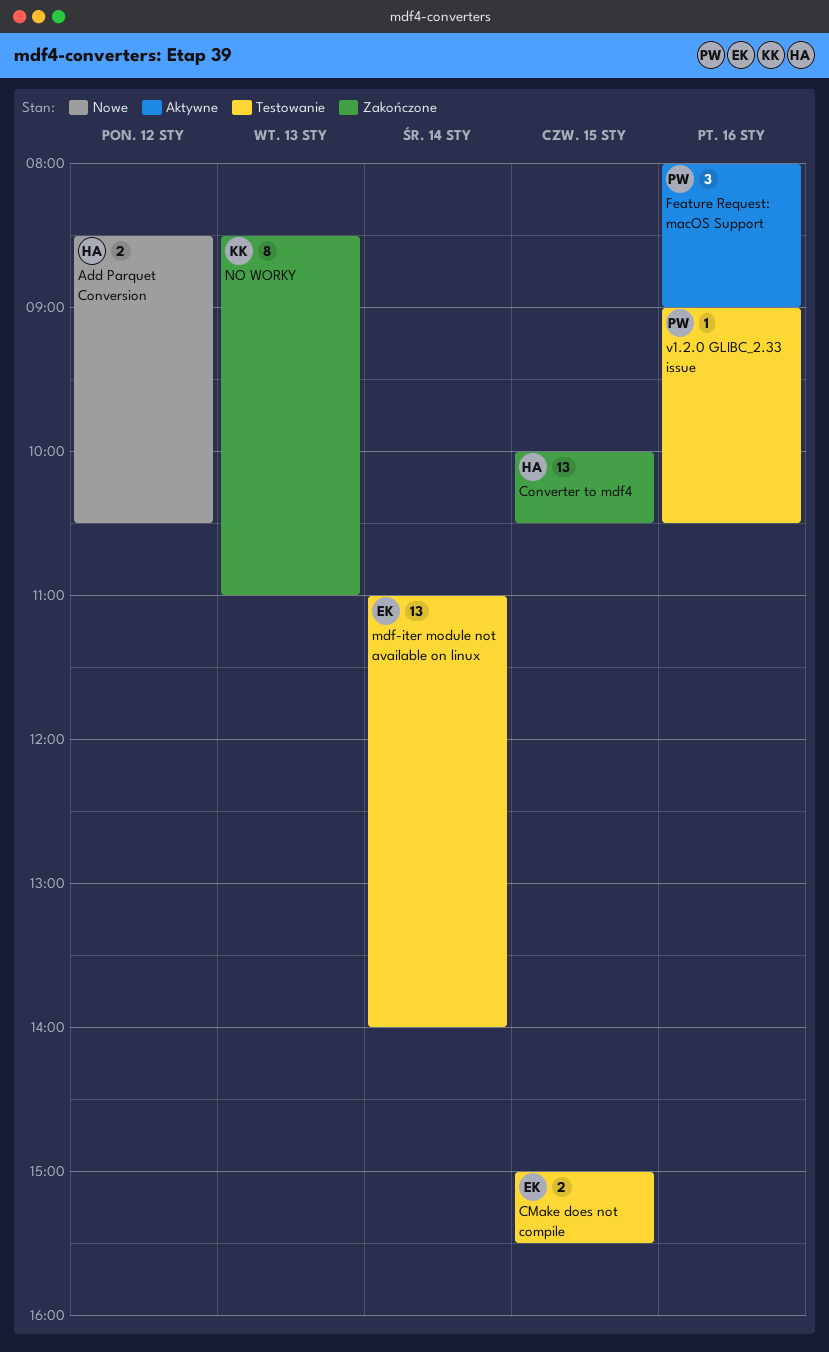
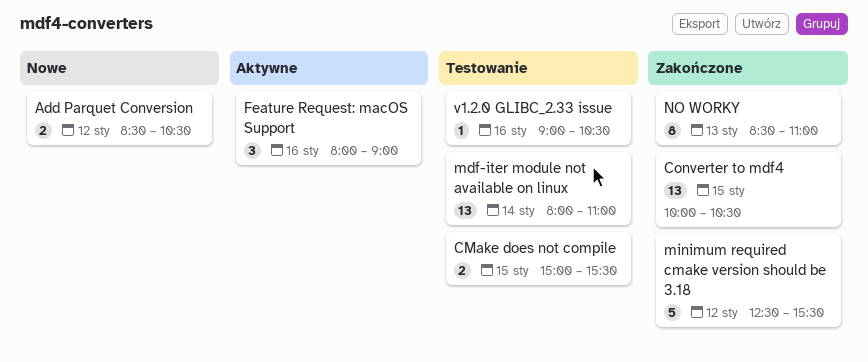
mdf-iter module not available on linux, begins: 11:00 -> 08:00
mdf-iter module not available on linux, ends: 14:00 -> 11:00
minimum required cmake version should be 3.18: none -> present

